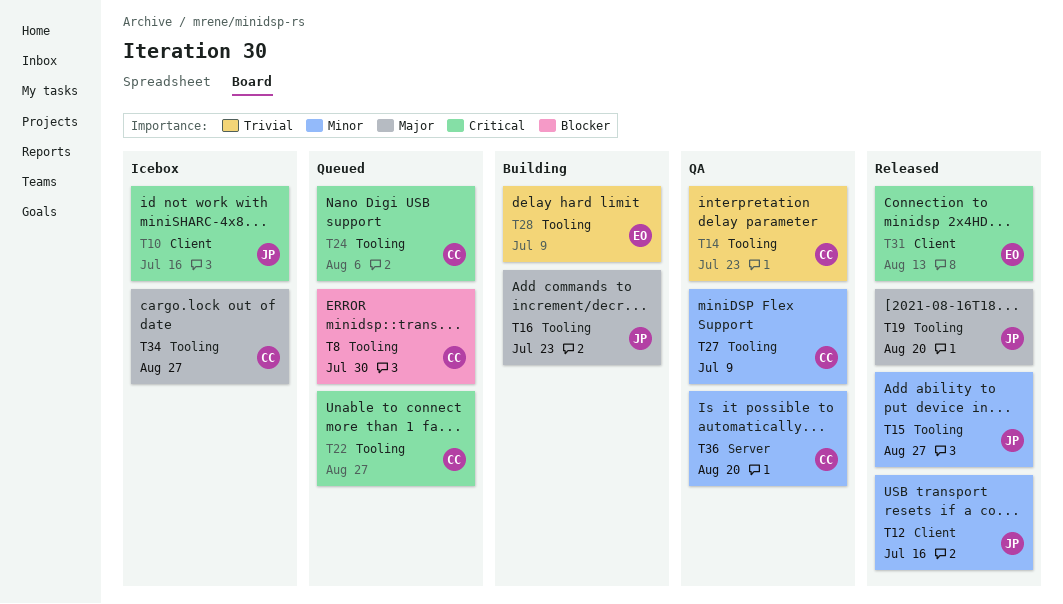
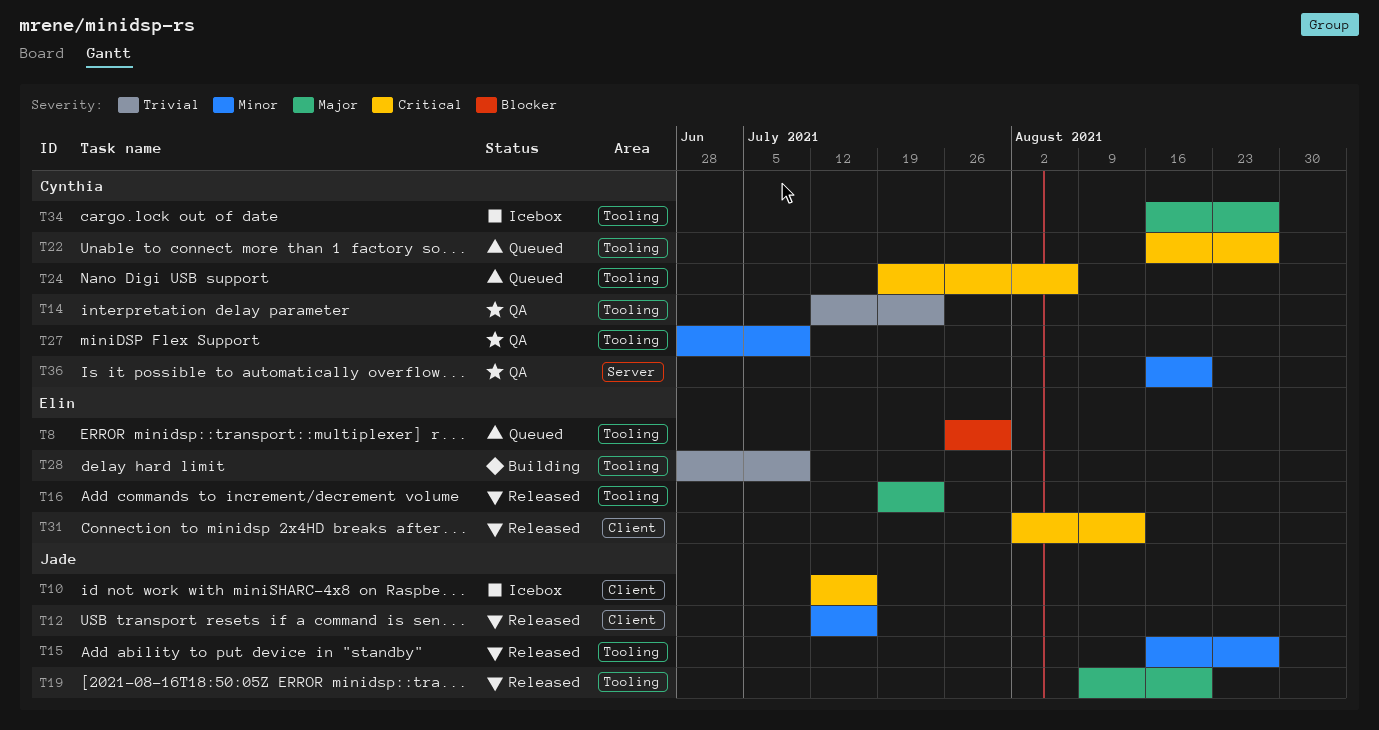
T8, owner: Cynthia -> Elin
T16, status: Building -> Released
T16, owner: Jade -> Elin

